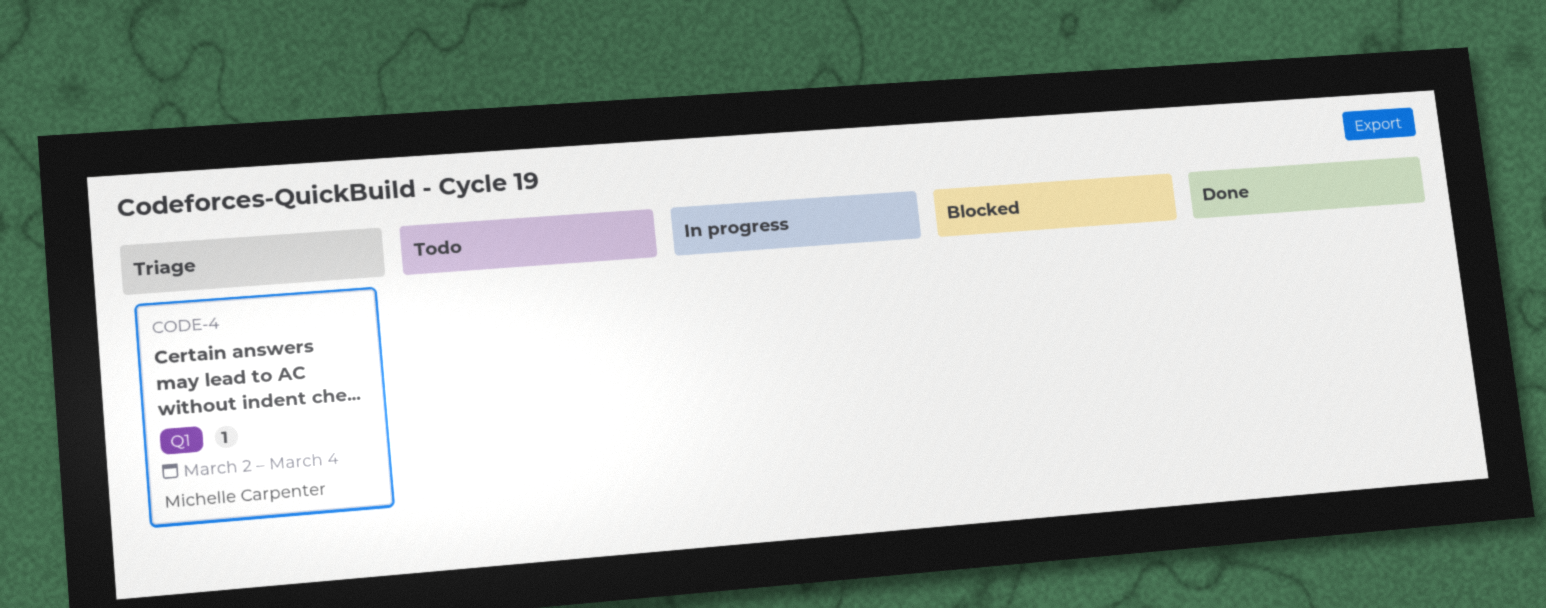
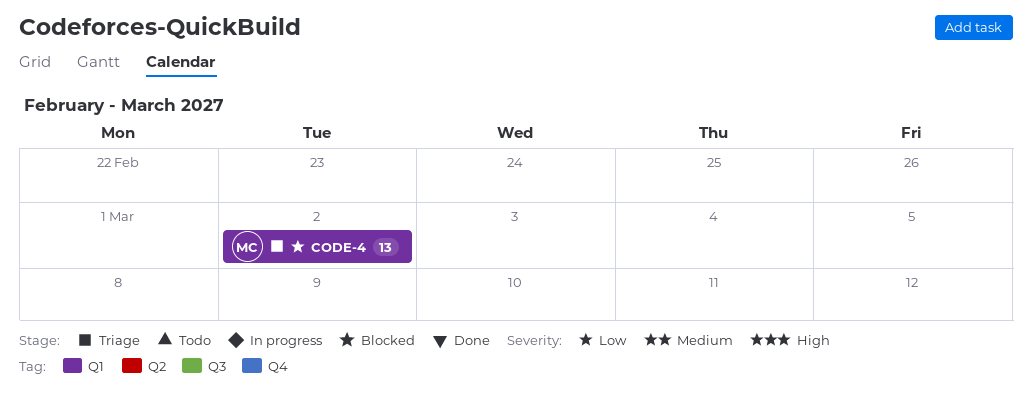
CODE-4, estimate: 1 -> 13
CODE-4, due: Mar 4 -> Mar 2

